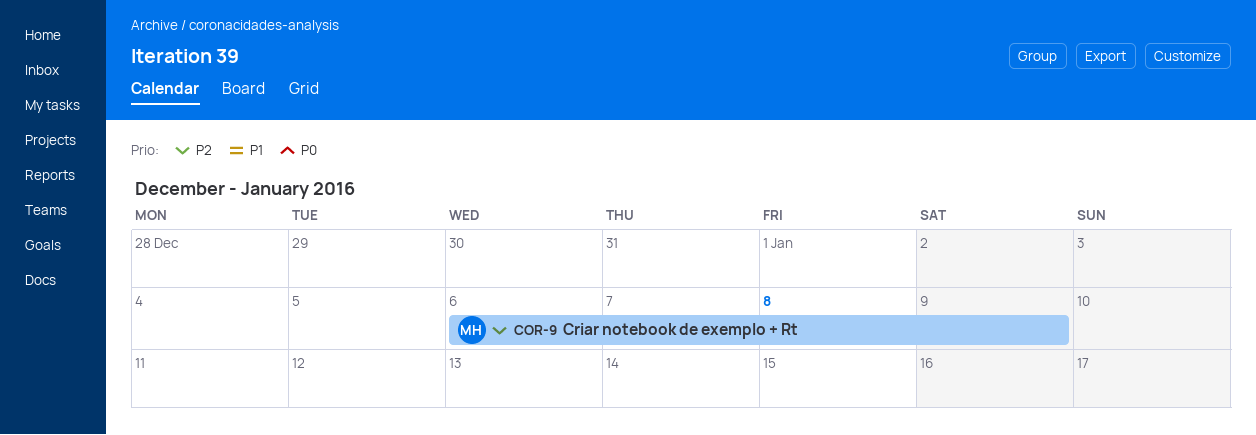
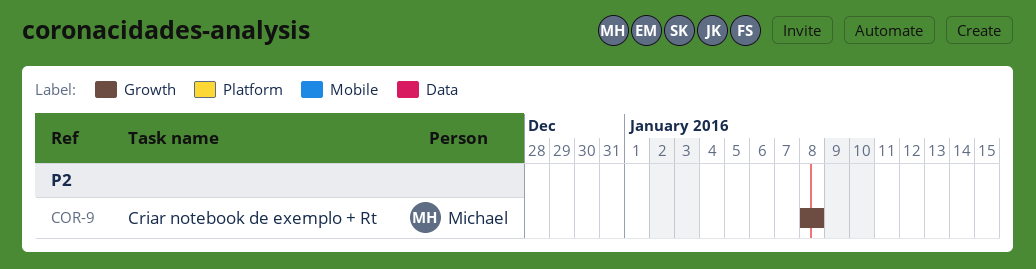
COR-9, start: Jan 6 -> Jan 8
COR-9, due: Jan 9 -> Jan 8

